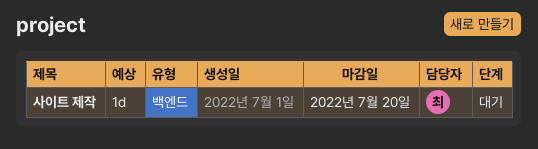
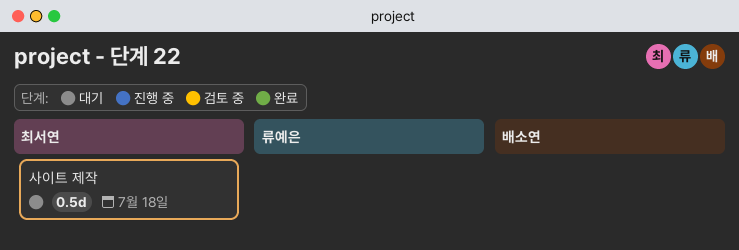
사이트 제작, estimate: 1d -> 0.5d
사이트 제작, due: Jul 20 -> Jul 18

